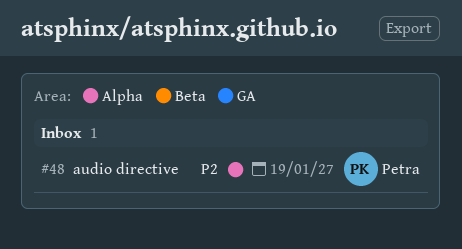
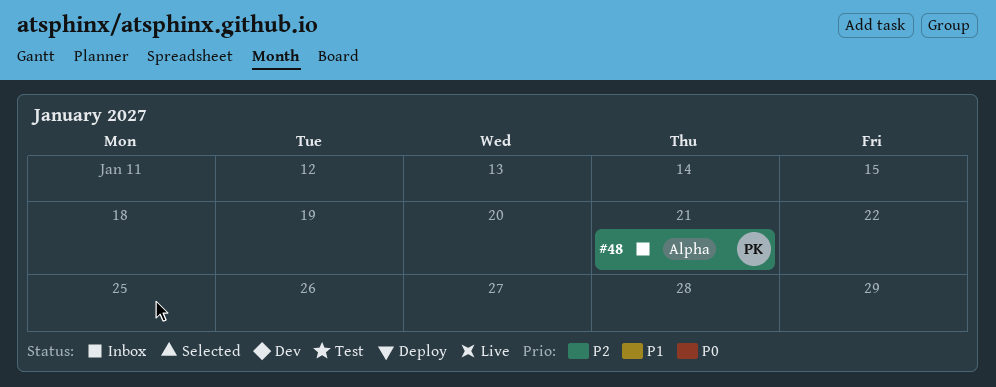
#48, due: Jan 19 -> Jan 21

